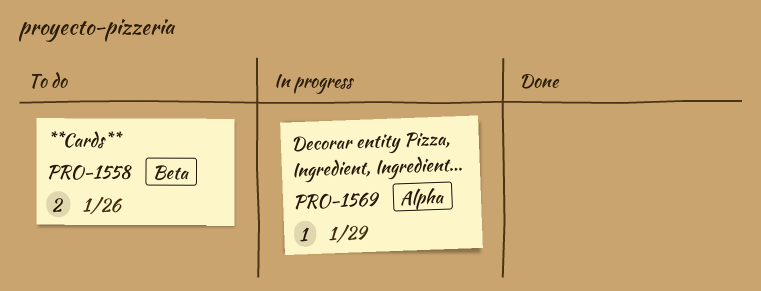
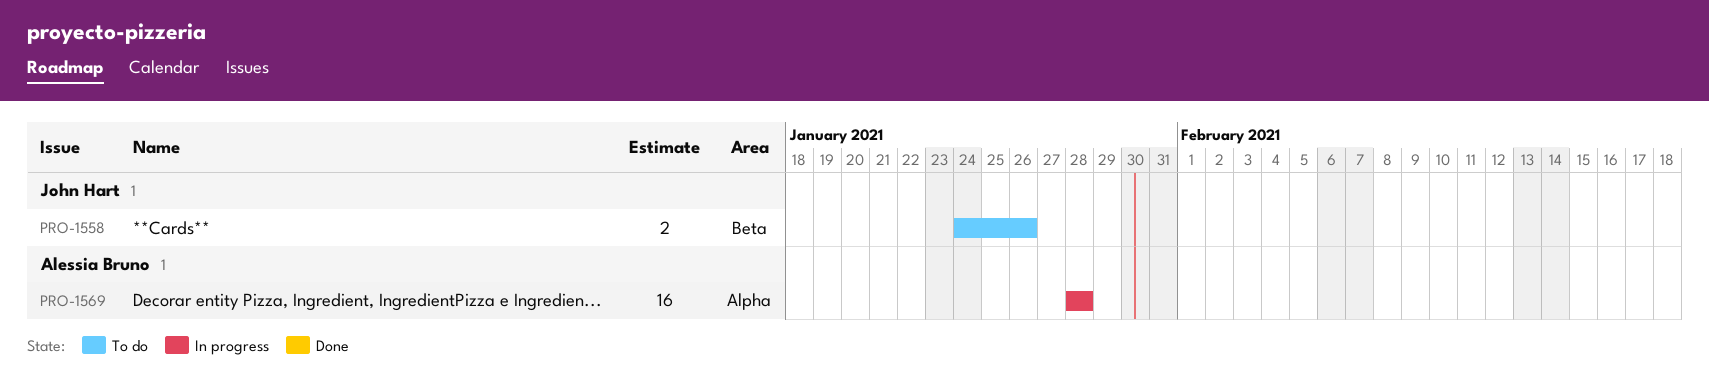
PRO-1569, estimate: 1 -> 16
PRO-1569, due: Jan 29 -> Jan 28

